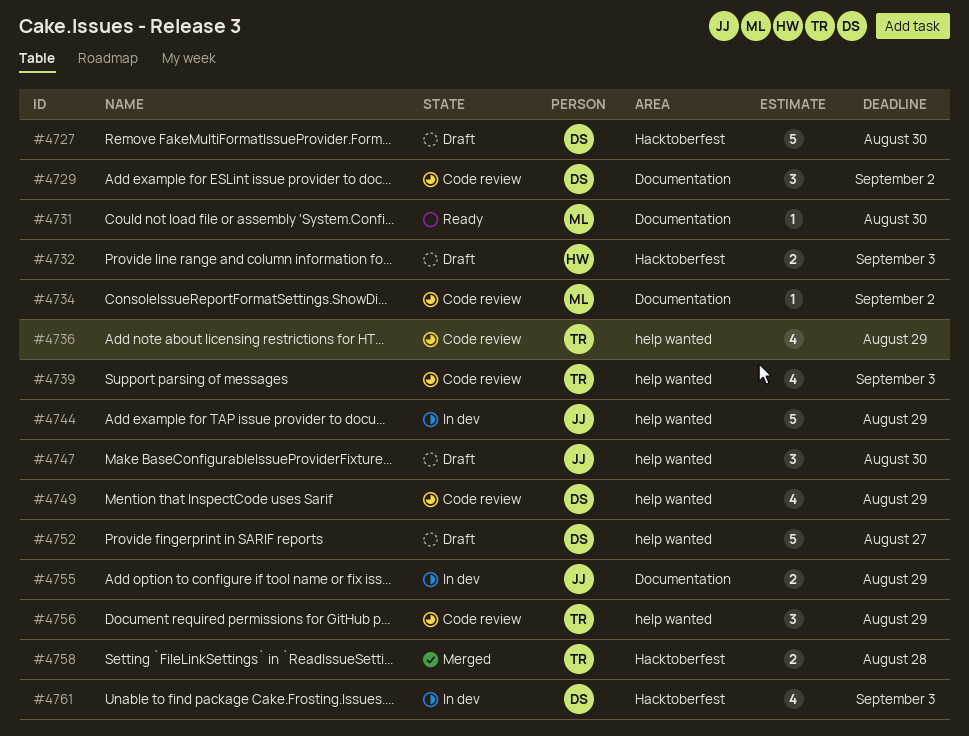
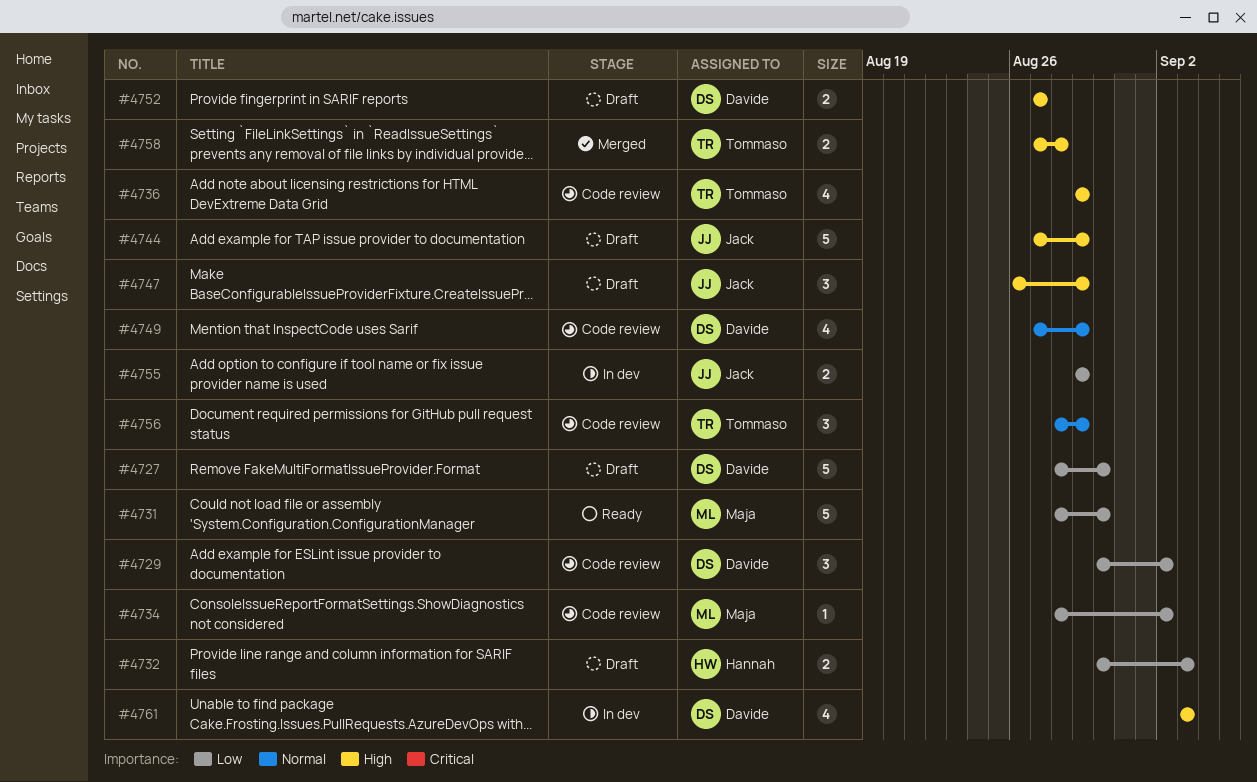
#4731, estimate: 1 -> 5
#4739: present -> none
#4744, status: In dev -> Draft
#4747, due: Aug 30 -> Aug 29
#4752, estimate: 5 -> 2

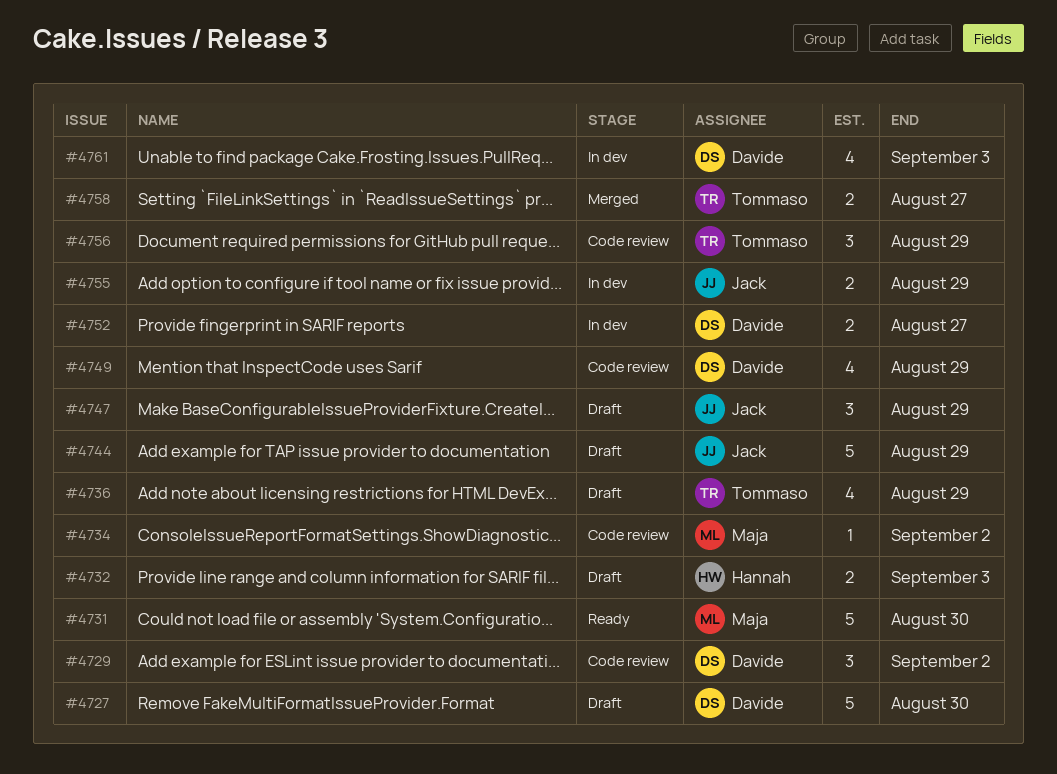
#4736, status: Code review -> Draft
#4752, status: Draft -> In dev
#4758, due: Aug 28 -> Aug 27

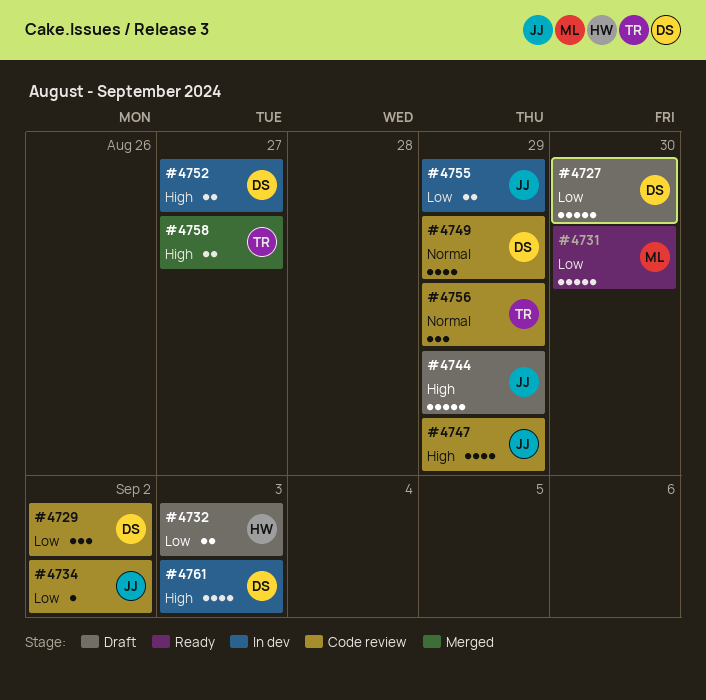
#4734, owner: Maja -> Jack
#4736: present -> none
#4747, status: Draft -> Code review
#4747, estimate: 3 -> 4

